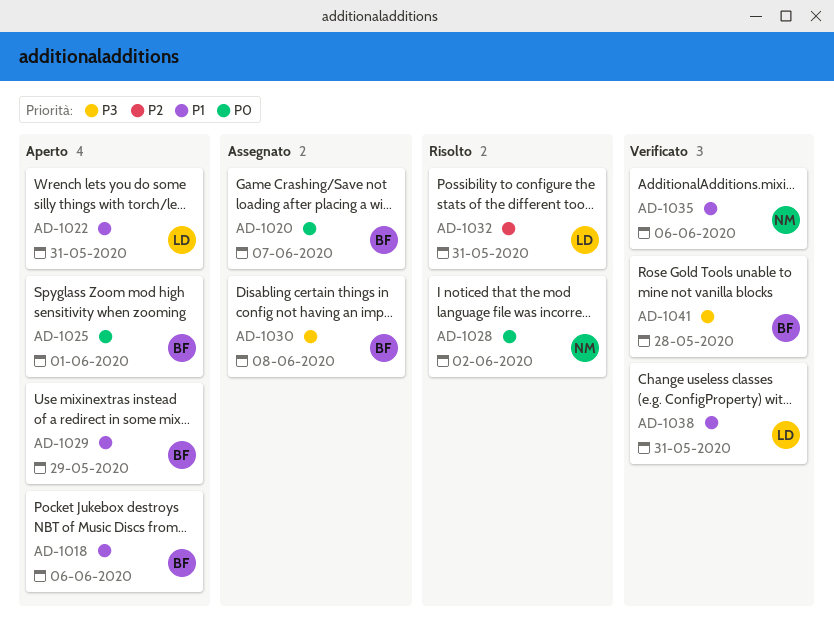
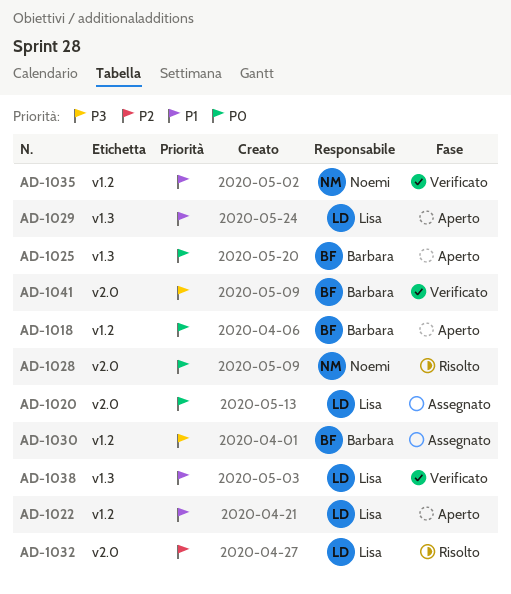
AD-1018, priority: P1 -> P0
AD-1020, owner: Barbara -> Lisa
AD-1029, owner: Barbara -> Lisa

